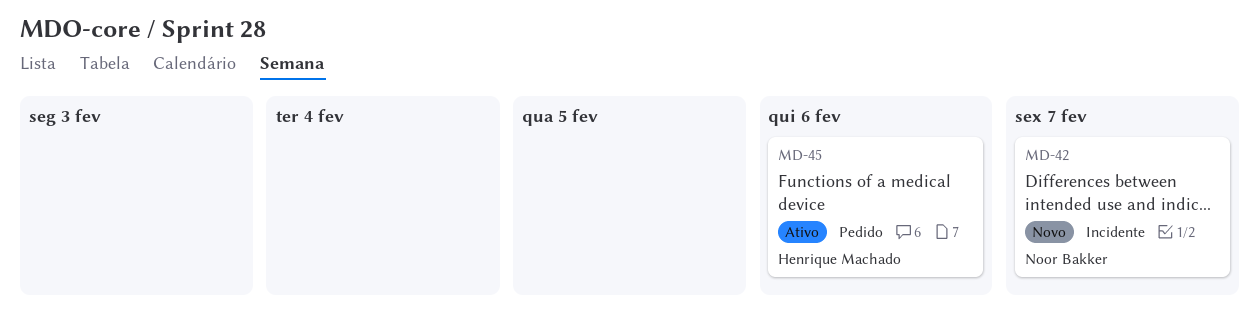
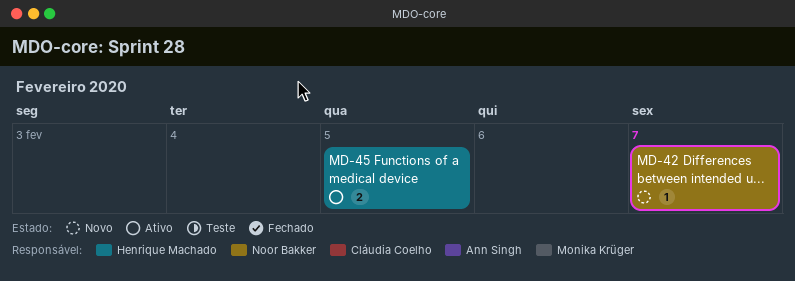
MD-45, due: Feb 6 -> Feb 5

